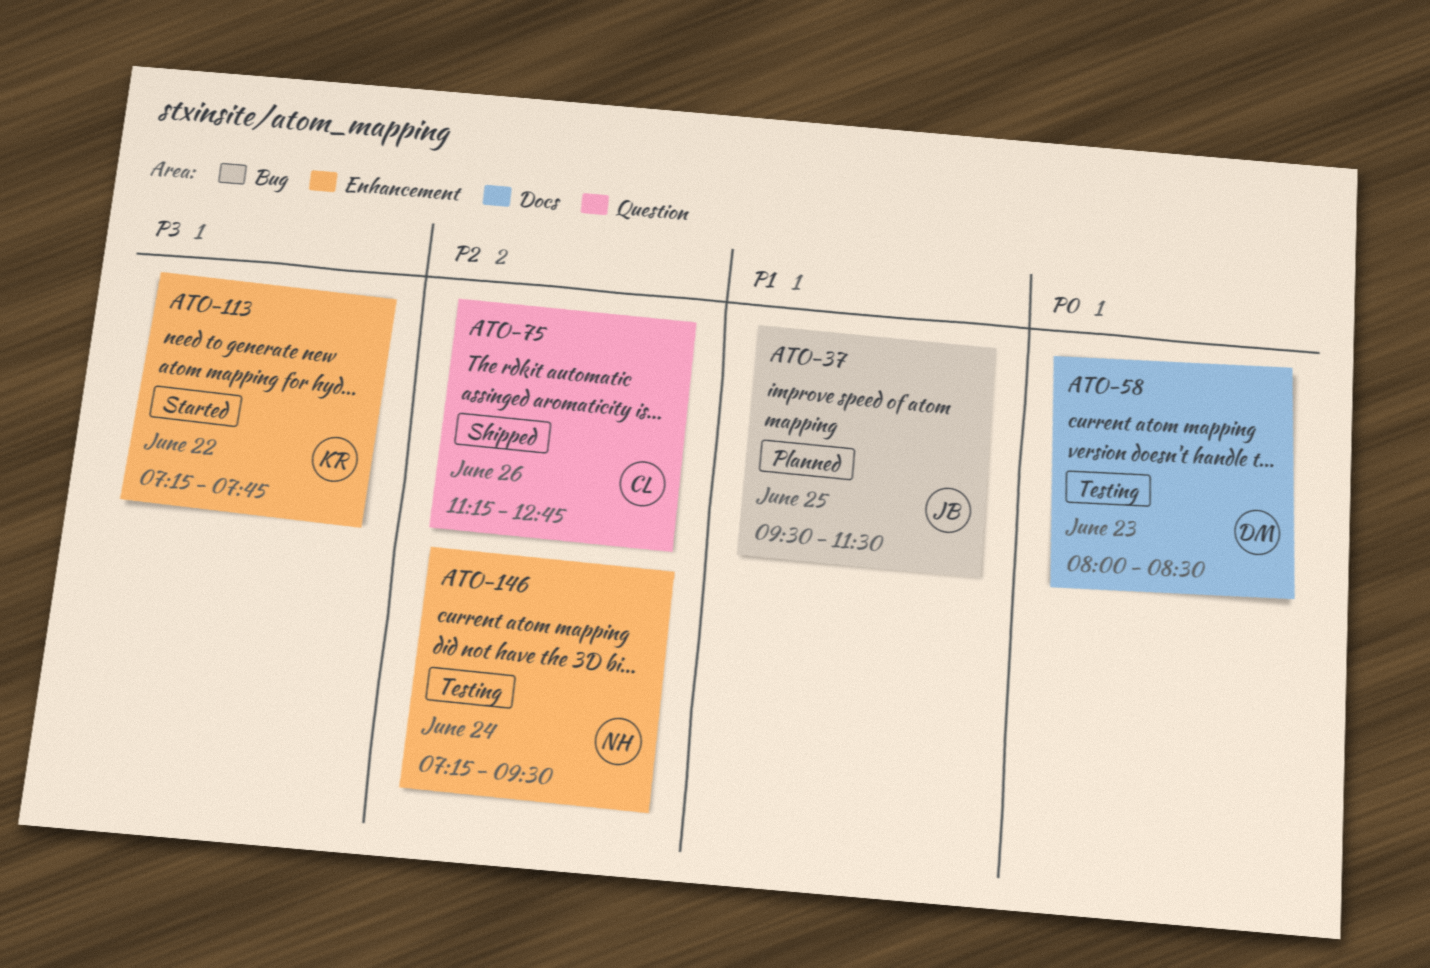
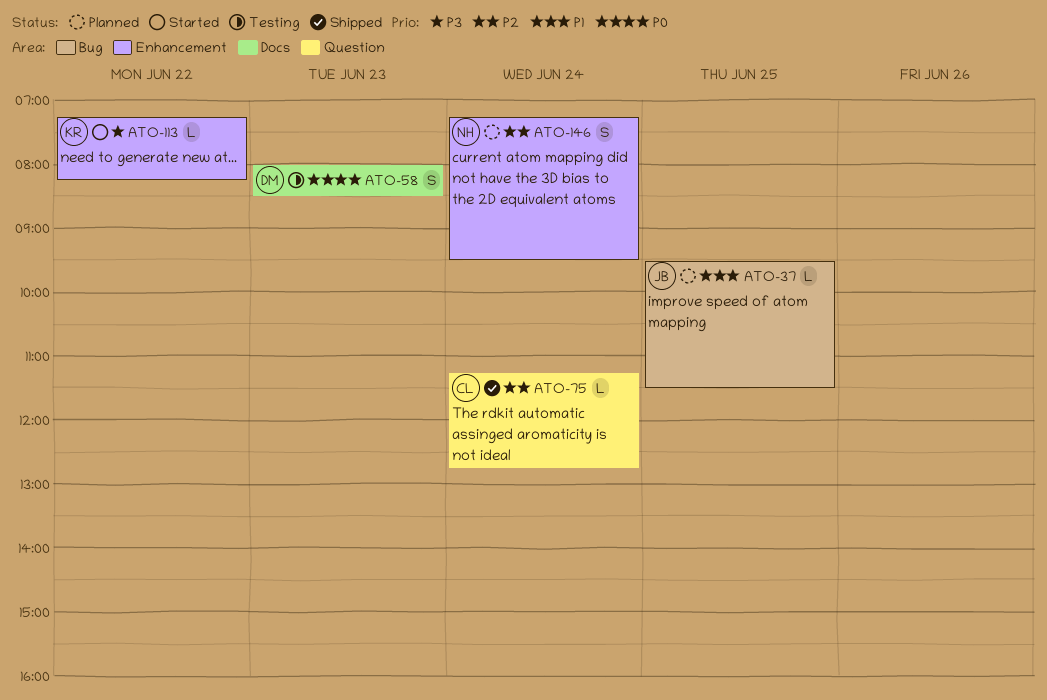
ATO-75, day: Jun 26 -> Jun 24
ATO-113, ends: 07:45 -> 08:15
ATO-146, status: Testing -> Planned

